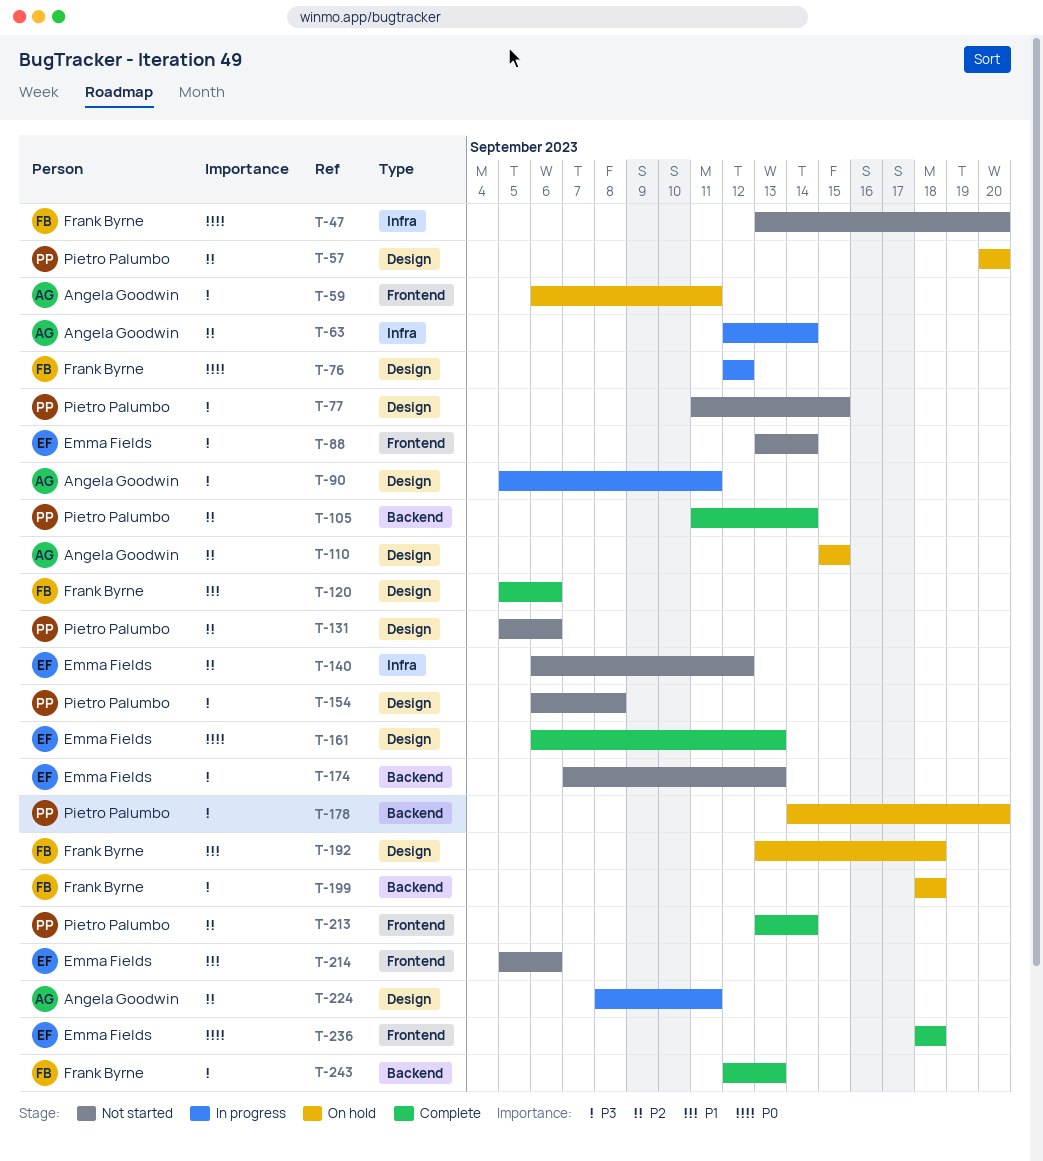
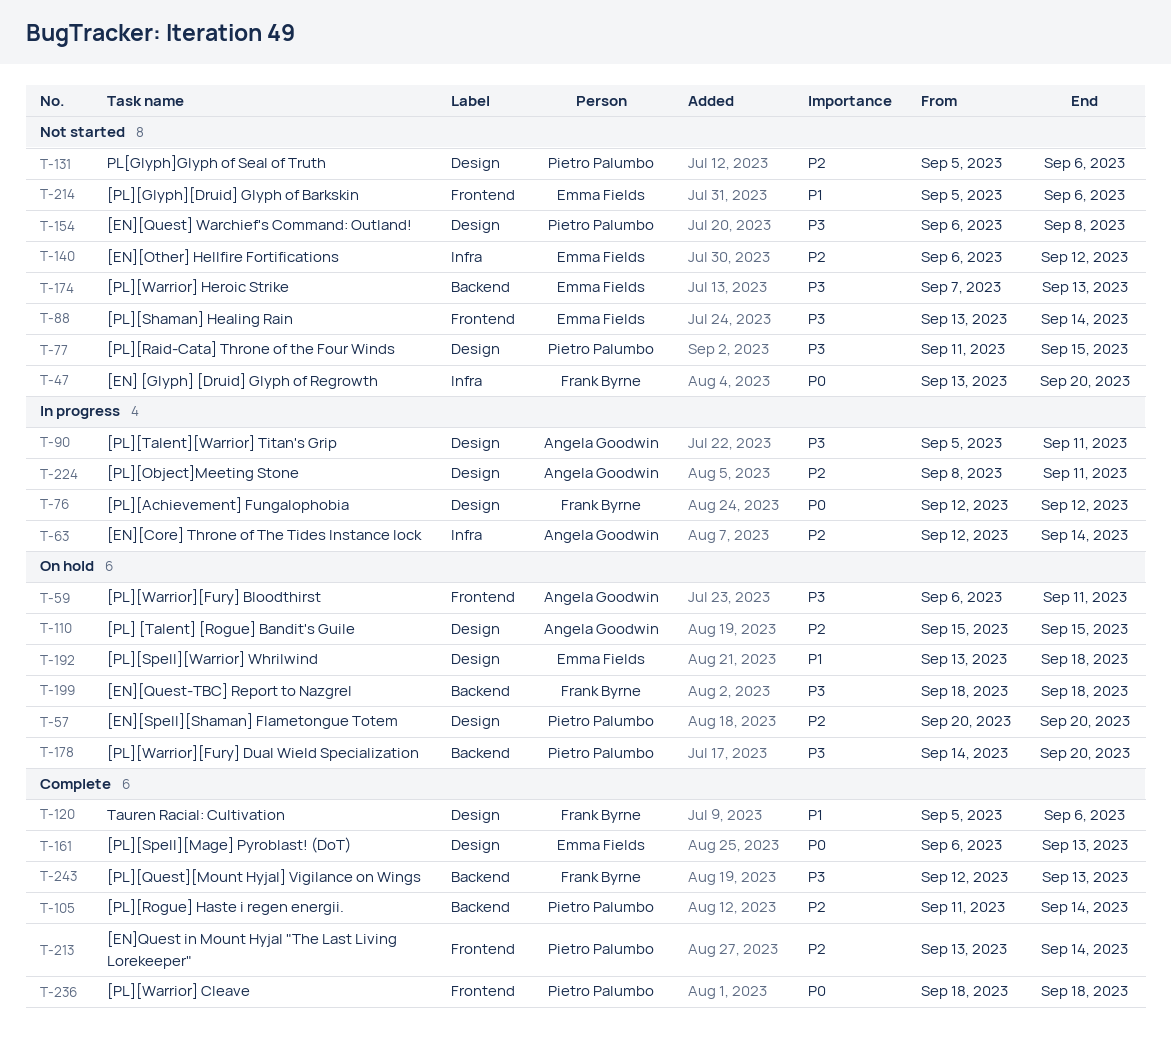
T-192, owner: Frank Byrne -> Emma Fields
T-236, owner: Emma Fields -> Pietro Palumbo

